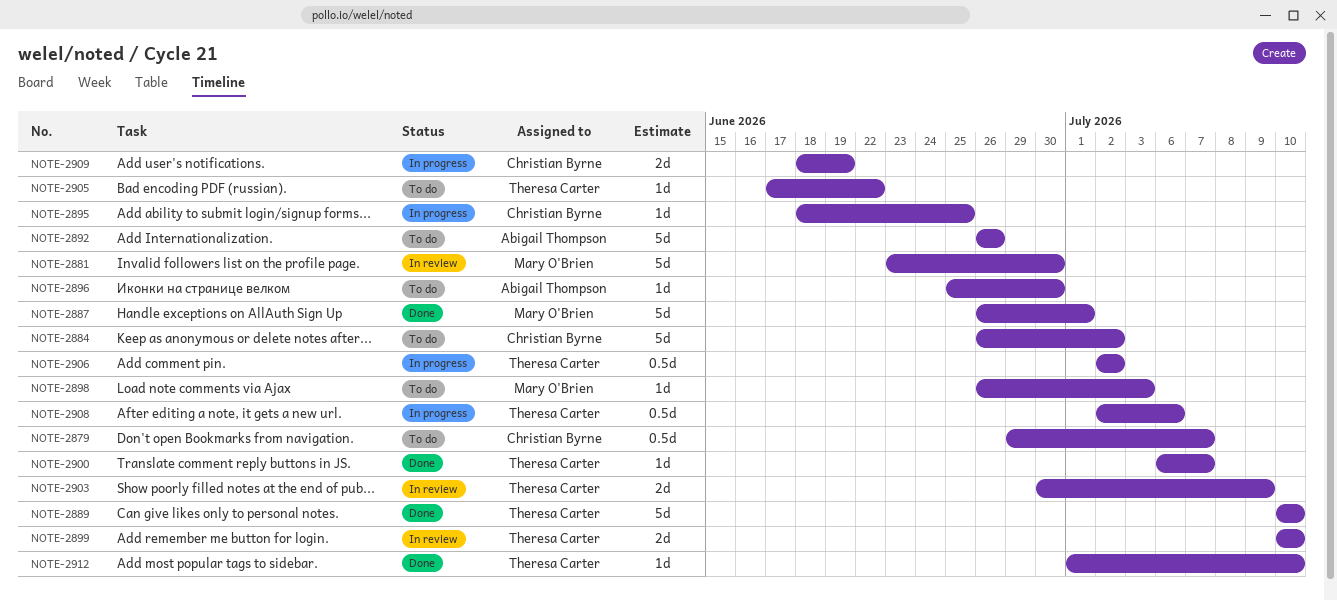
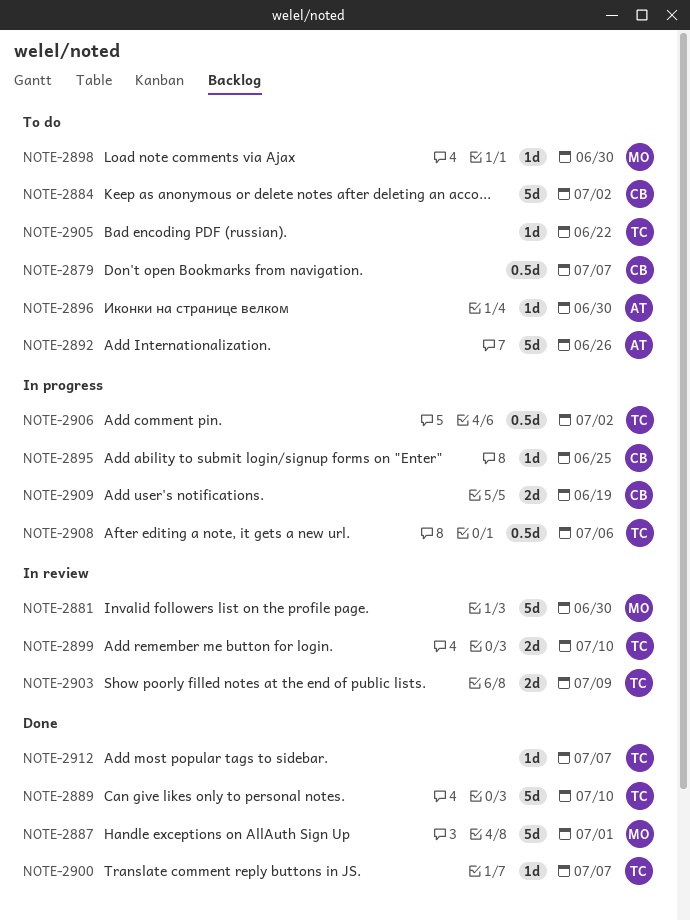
NOTE-2898, due: Jul 3 -> Jun 30
NOTE-2912, due: Jul 10 -> Jul 7

